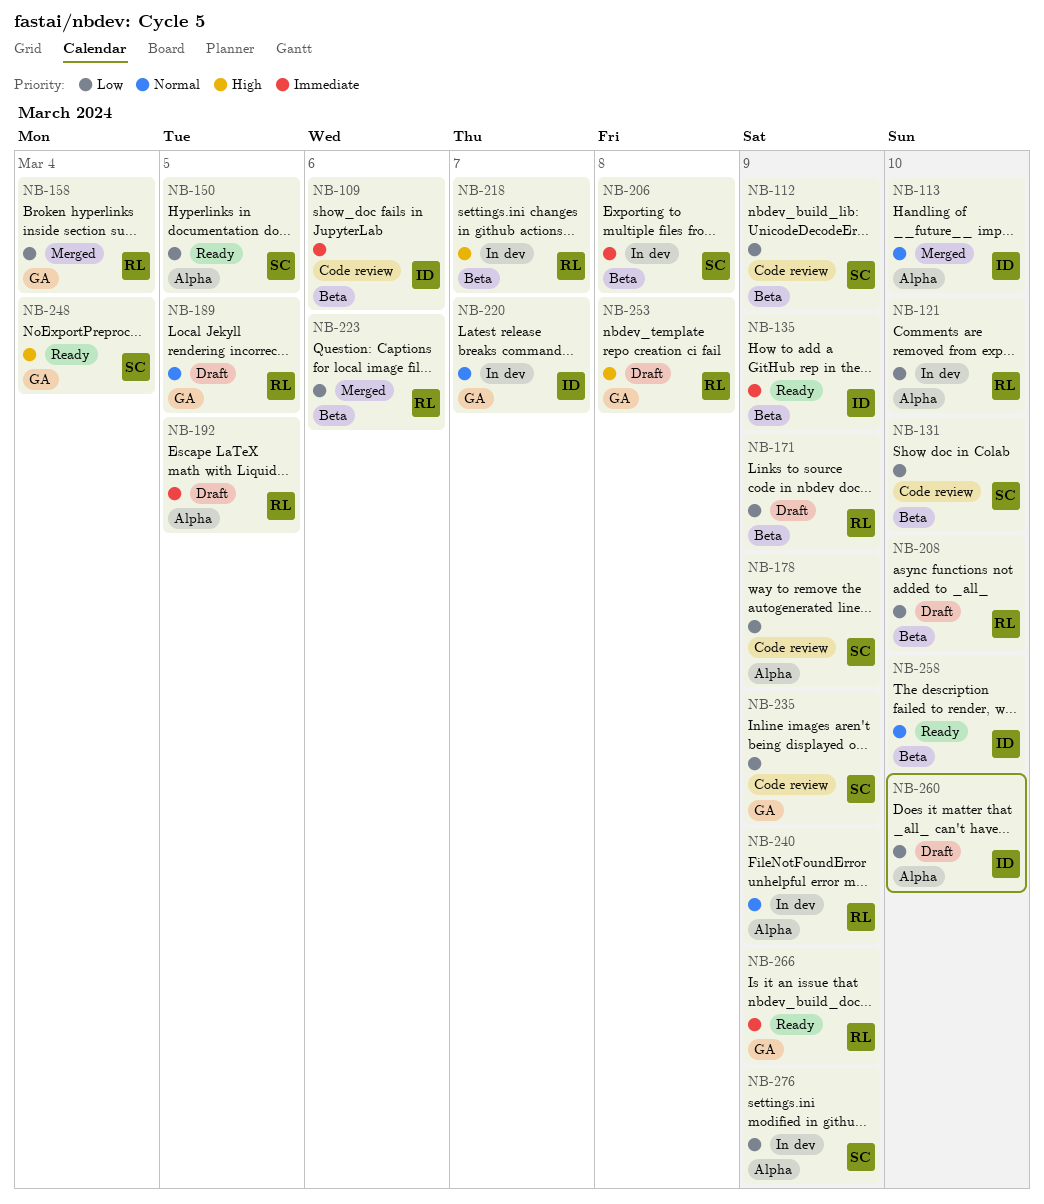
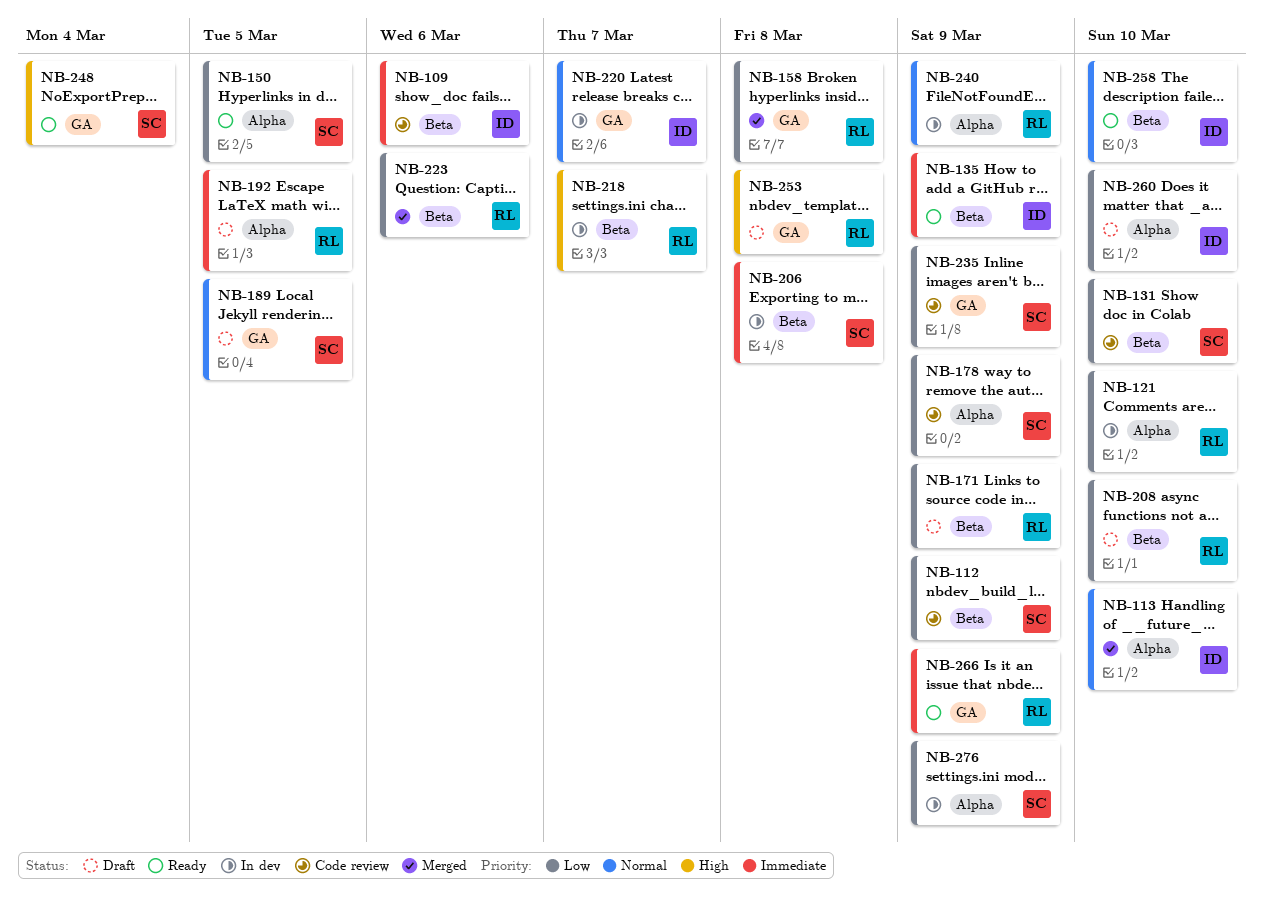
NB-158, due: Mar 4 -> Mar 8
NB-189, owner: RL -> SC

